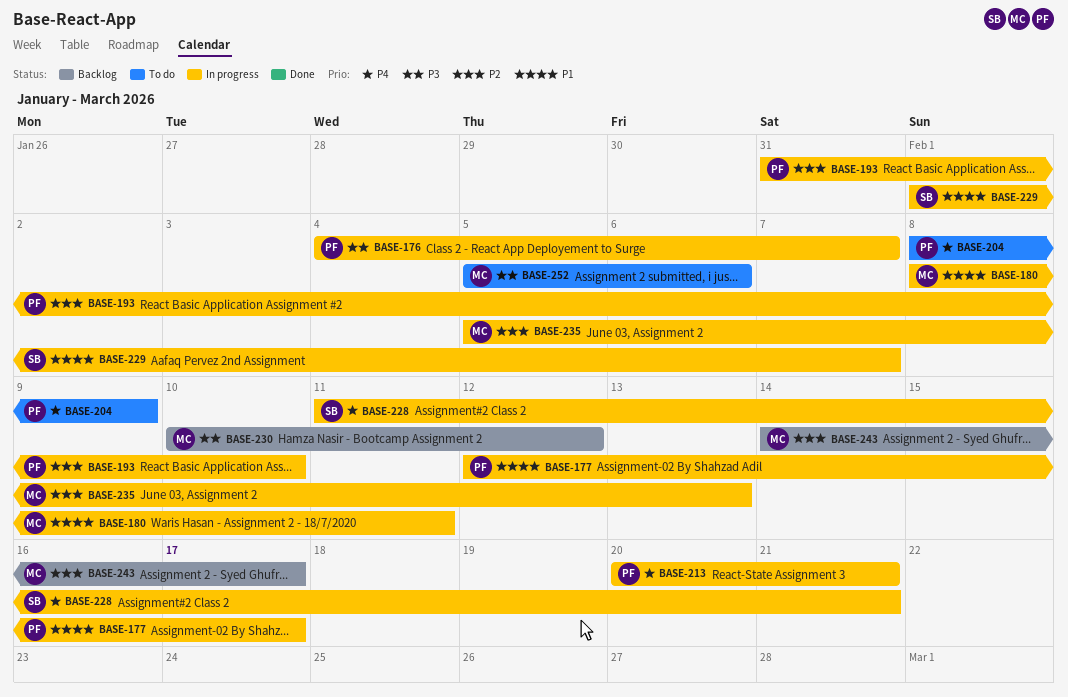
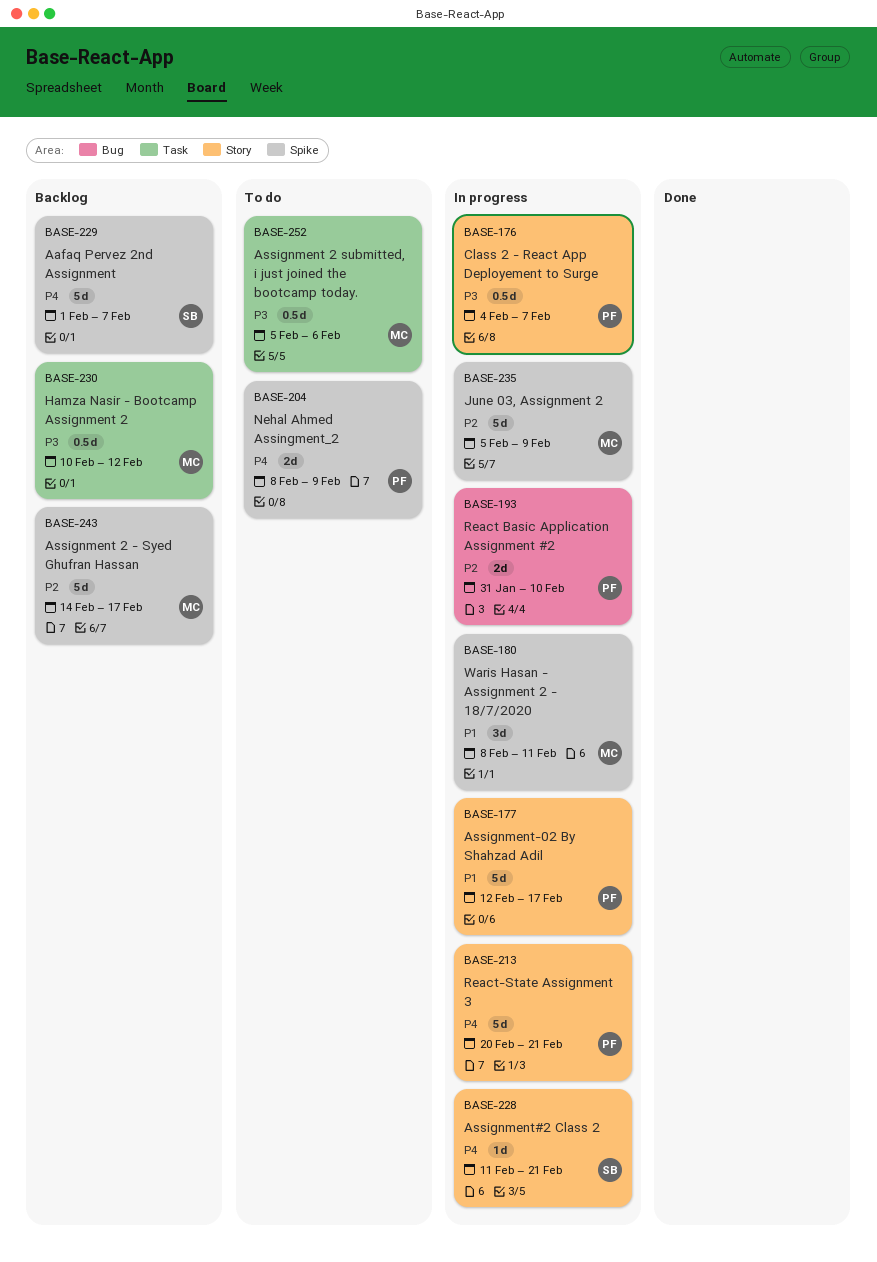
BASE-229, status: In progress -> Backlog
BASE-229, priority: P1 -> P4
BASE-235, due: Feb 13 -> Feb 9

